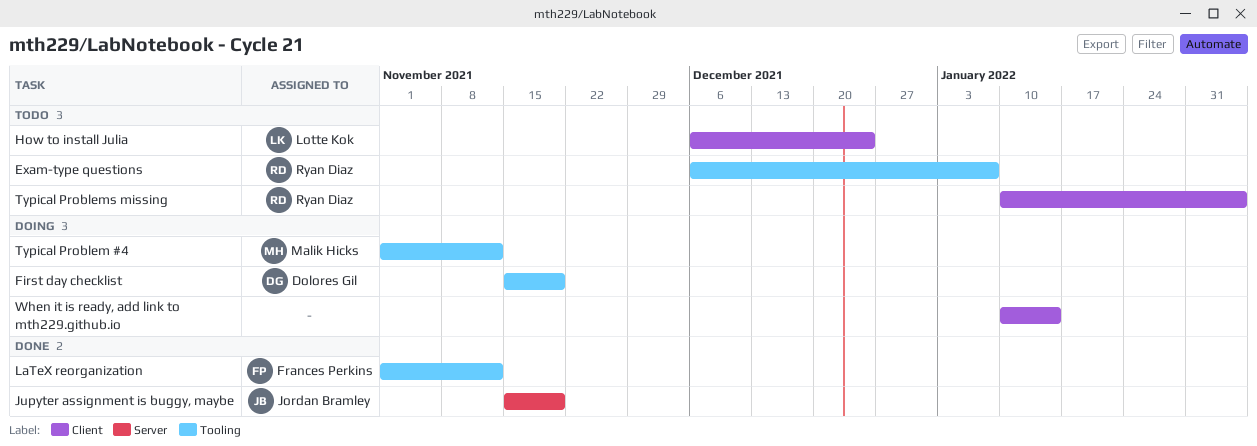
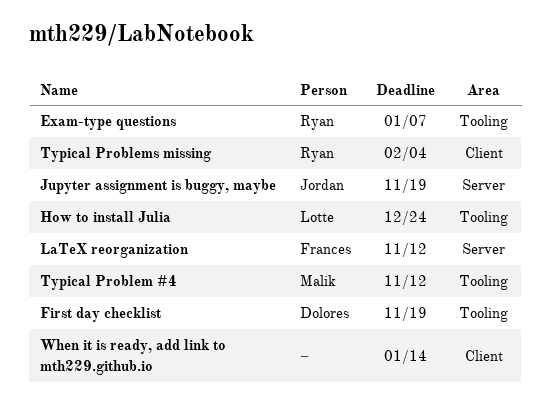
How to install Julia, label: Client -> Tooling
LaTeX reorganization, label: Tooling -> Server

